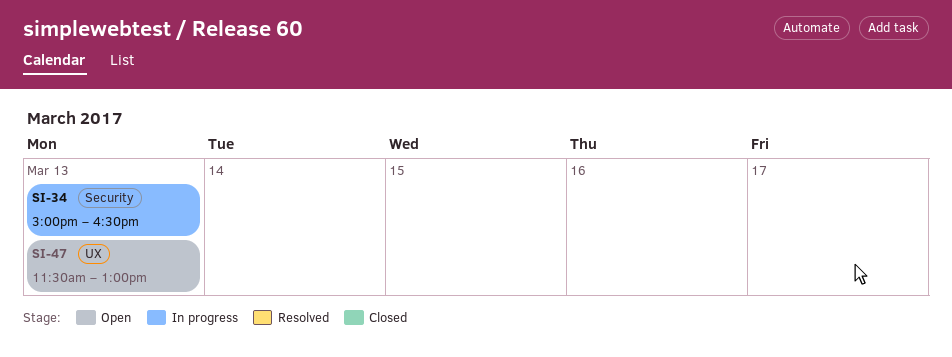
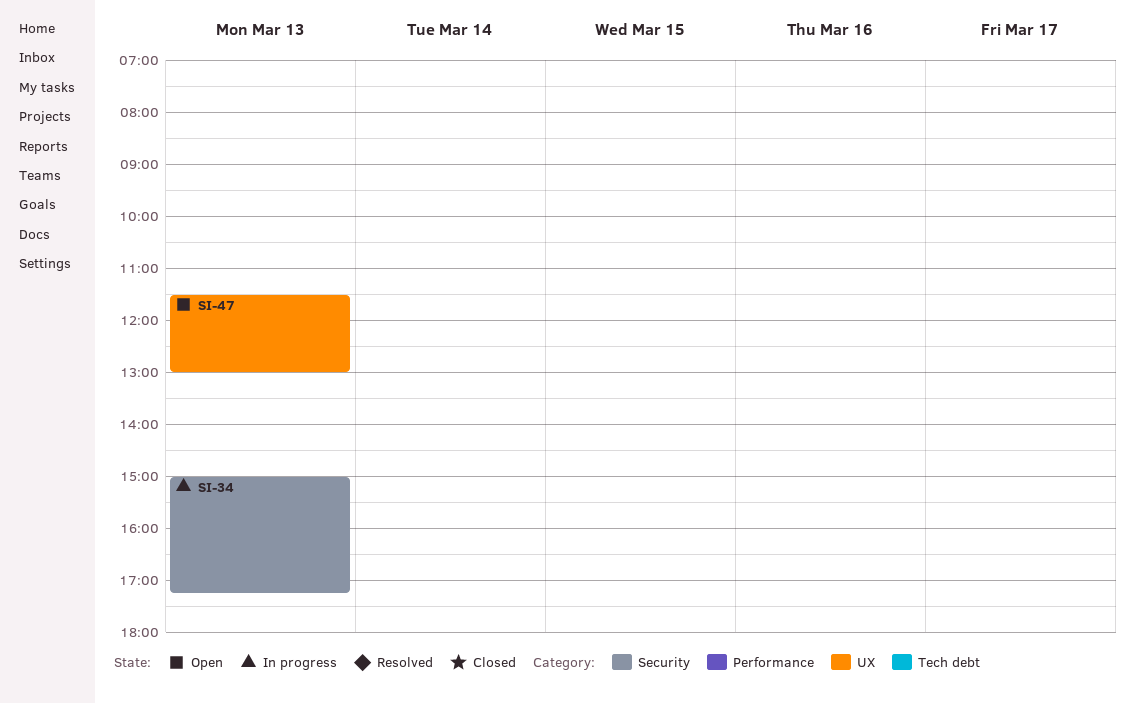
SI-34, ends: 16:30 -> 17:15

